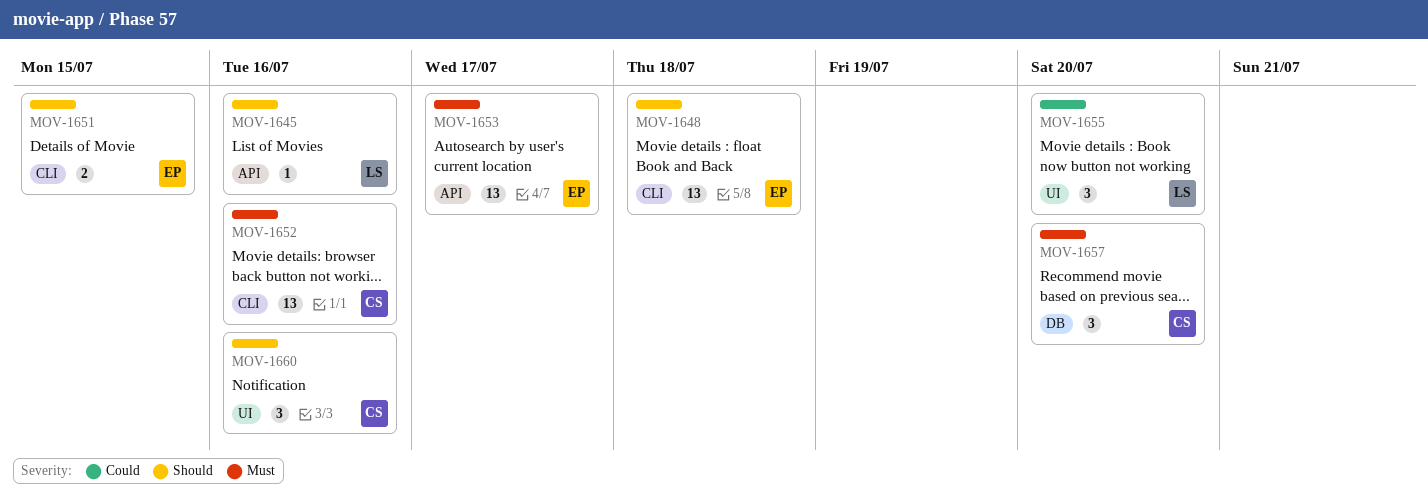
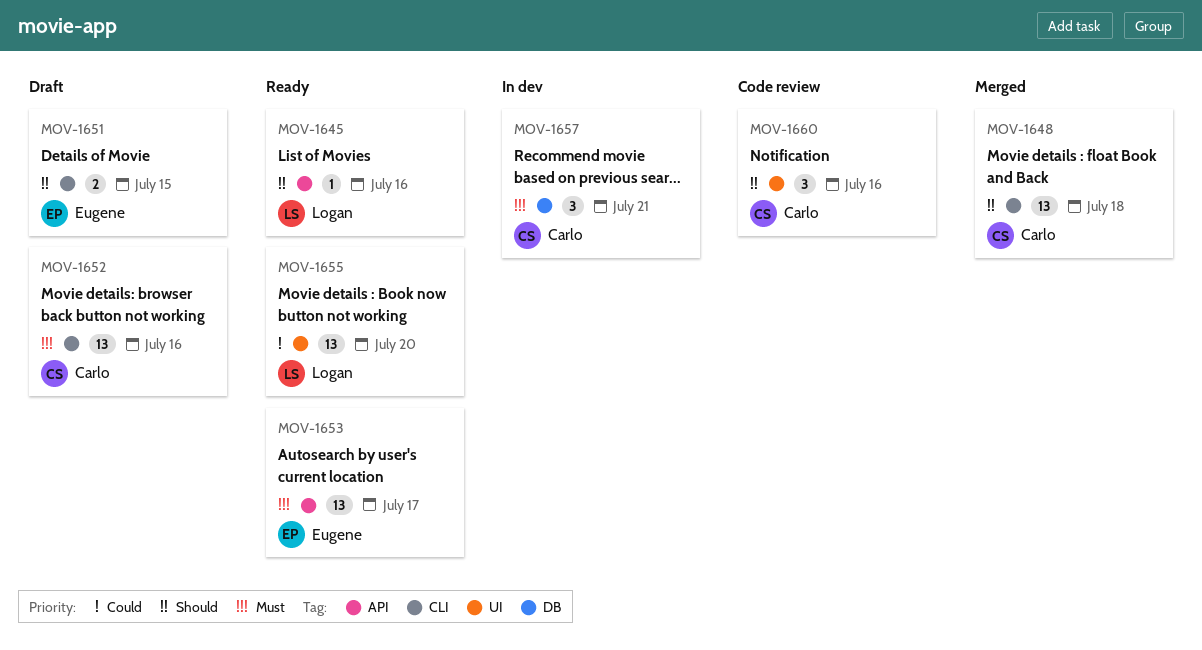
MOV-1648, owner: Eugene -> Carlo
MOV-1655, estimate: 3 -> 13
MOV-1657, due: Jul 20 -> Jul 21

